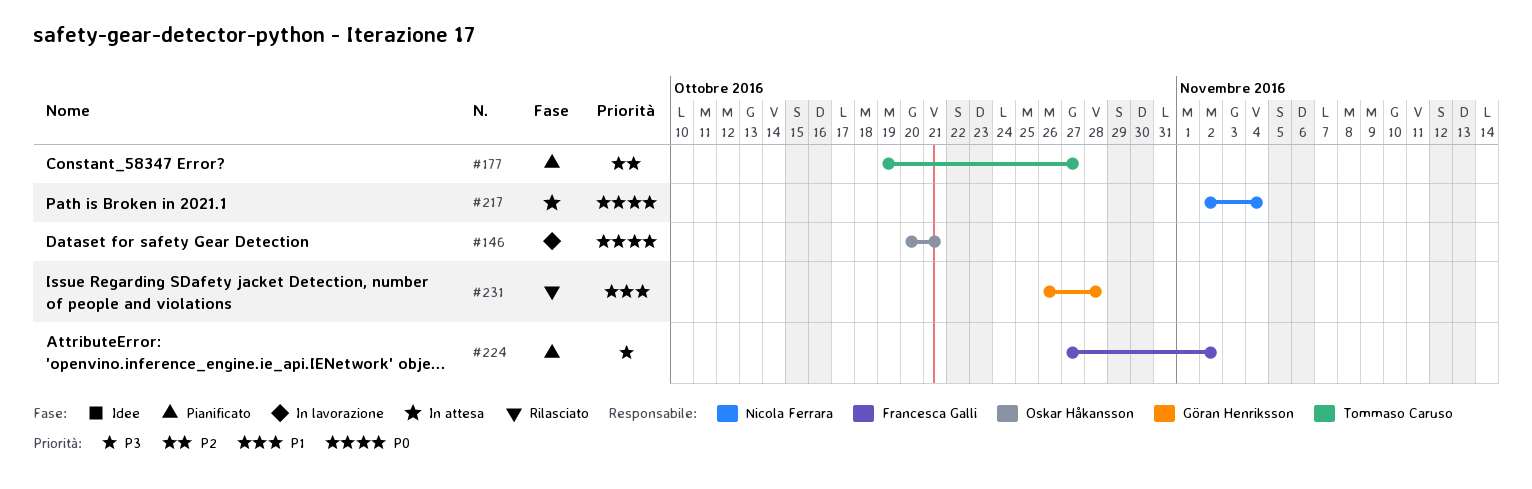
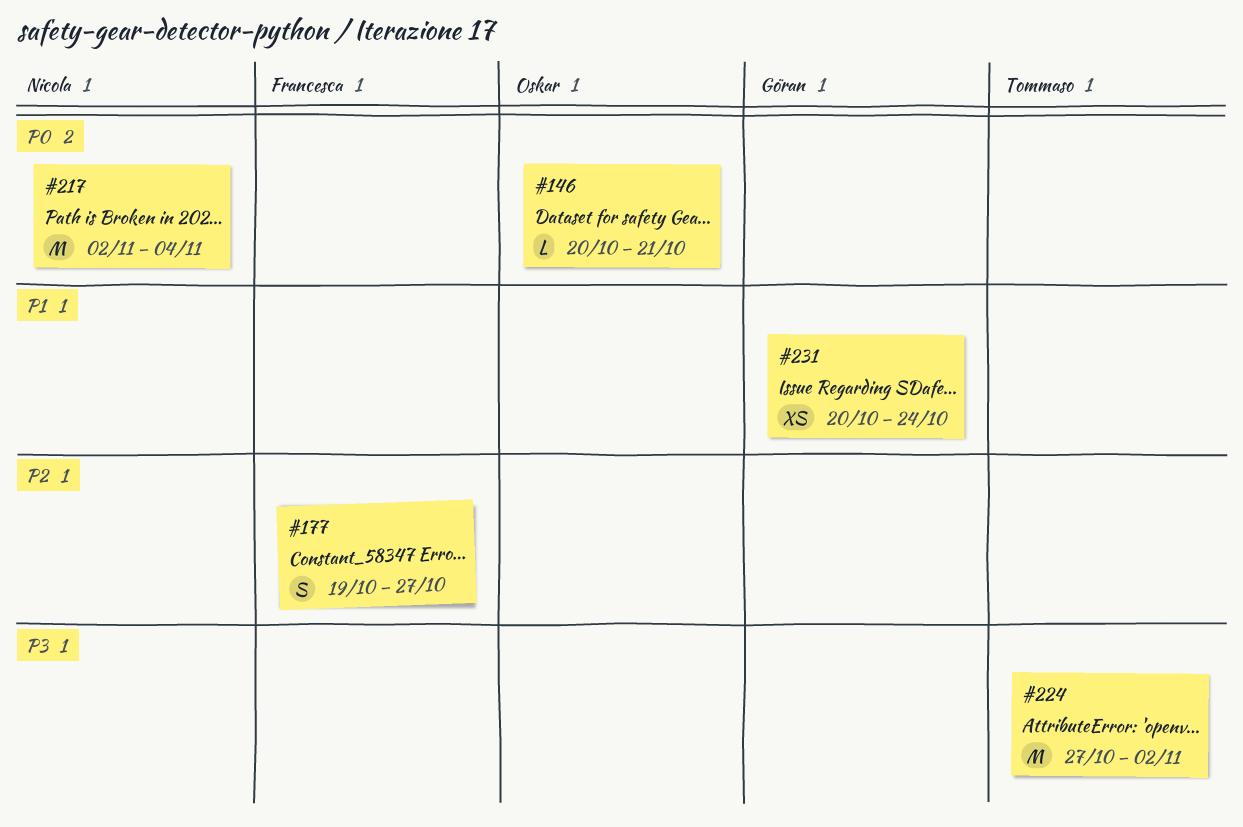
#177, owner: Tommaso Caruso -> Francesca Galli
#224, owner: Francesca Galli -> Tommaso Caruso
#231, start: Oct 26 -> Oct 20
#231, due: Oct 28 -> Oct 24

